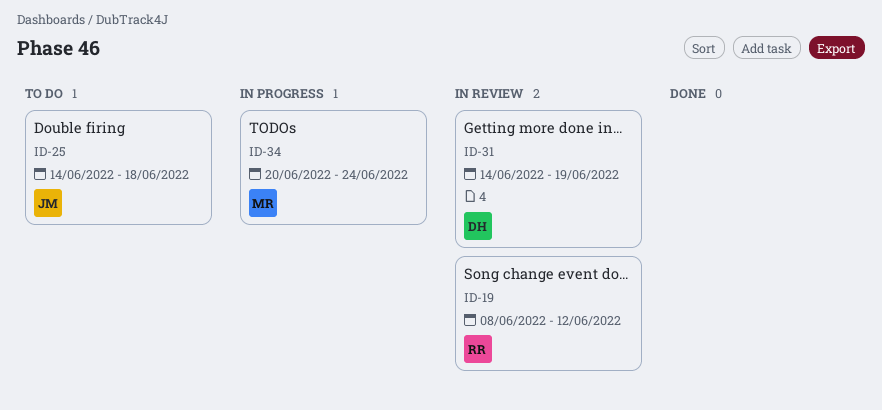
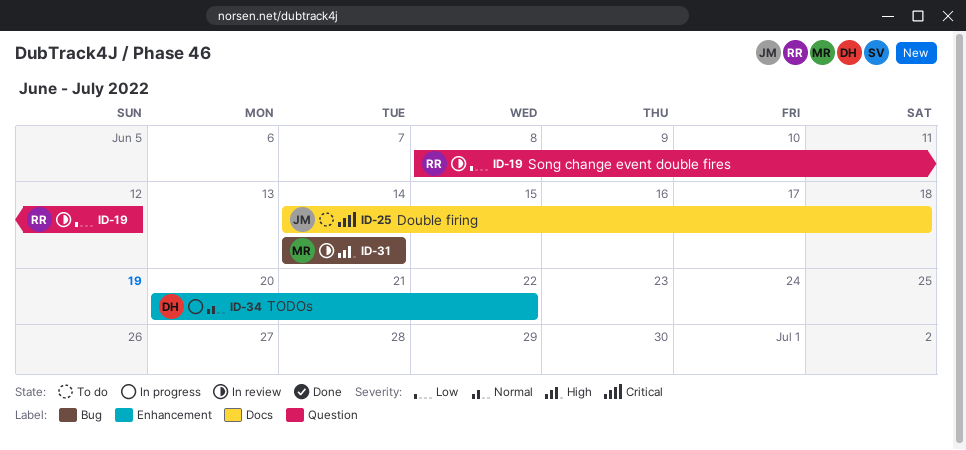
ID-31, owner: DH -> MR
ID-31, due: Jun 19 -> Jun 14
ID-34, owner: MR -> DH
ID-34, due: Jun 24 -> Jun 22

